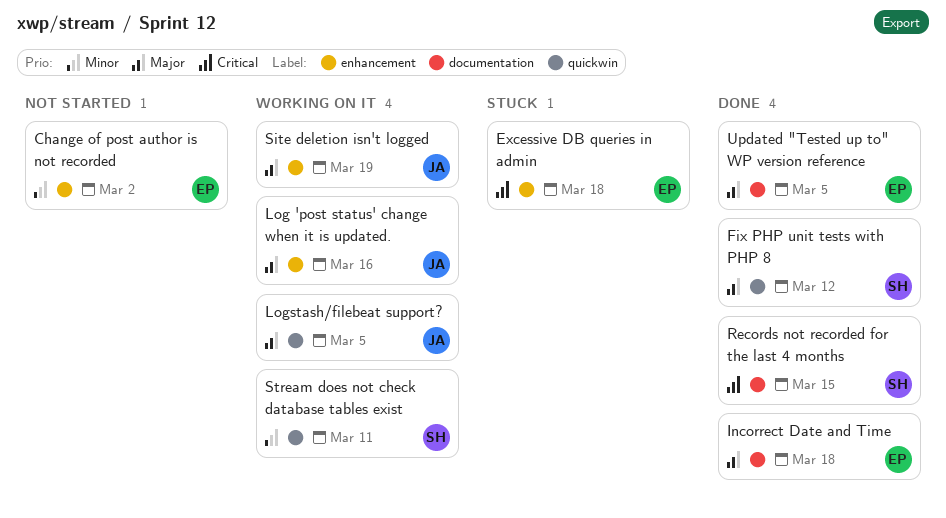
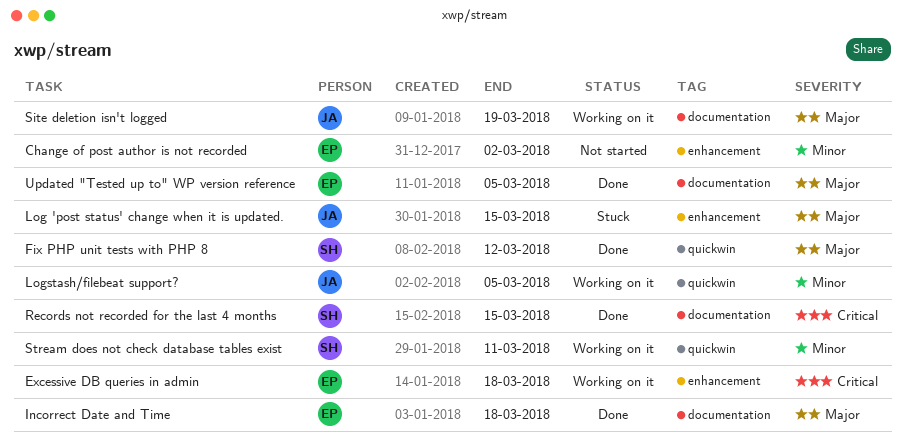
Excessive DB queries in admin, status: Stuck -> Working on it
Log 'post status' change when it is updated., status: Working on it -> Stuck
Log 'post status' change when it is updated., due: Mar 16 -> Mar 15
Logstash/filebeat support?, priority: Major -> Minor
Site deletion isn't logged, label: enhancement -> documentation

